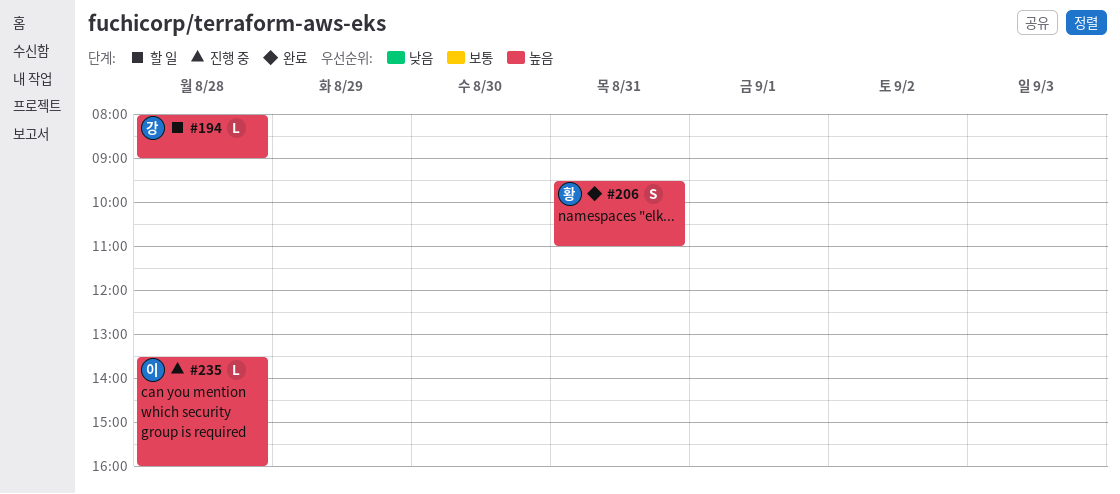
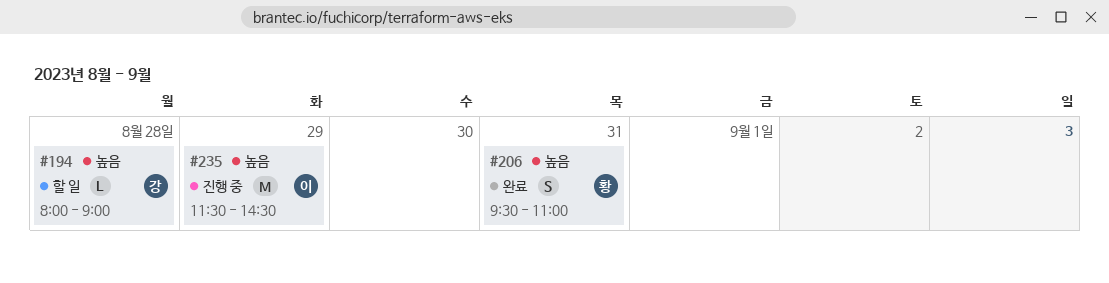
#235, estimate: L -> M
#235, day: Aug 28 -> Aug 29
#235, begins: 13:30 -> 11:30
#235, ends: 16:00 -> 14:30

